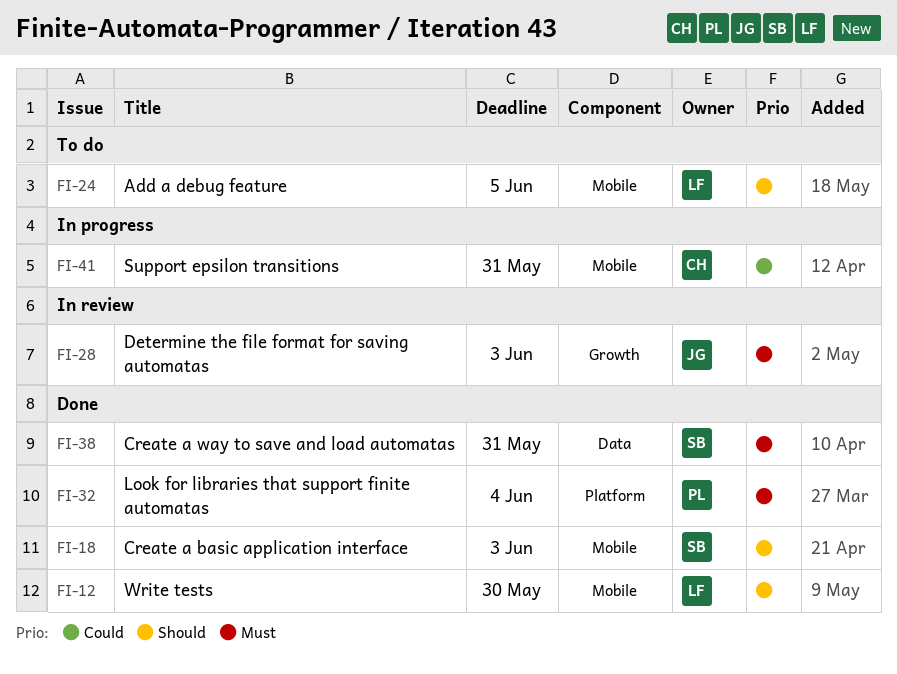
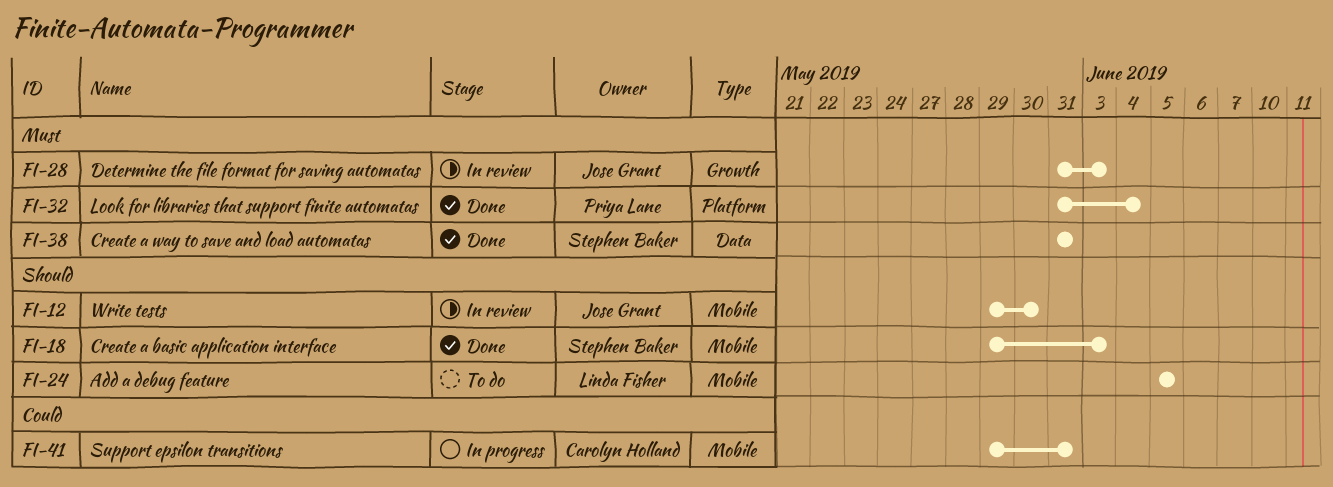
FI-12, status: Done -> In review
FI-12, owner: Linda Fisher -> Jose Grant

